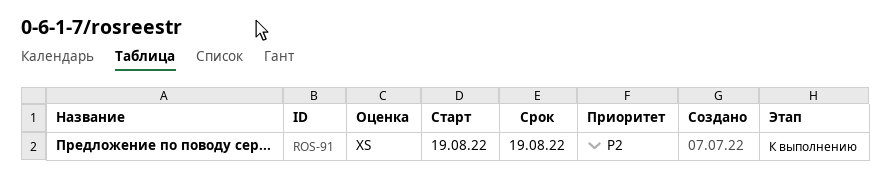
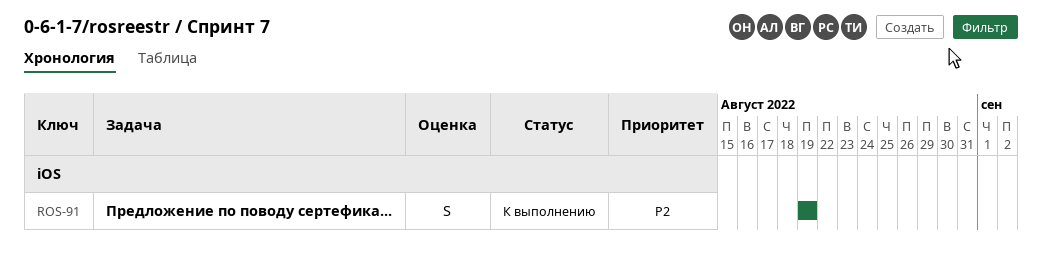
ROS-91, estimate: XS -> S

